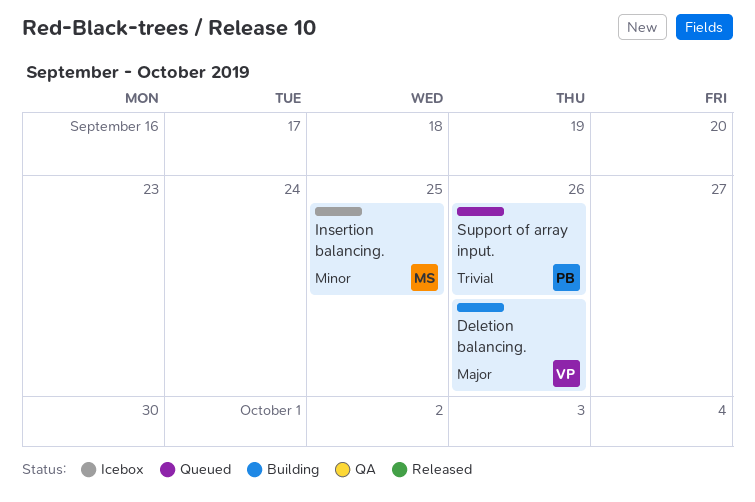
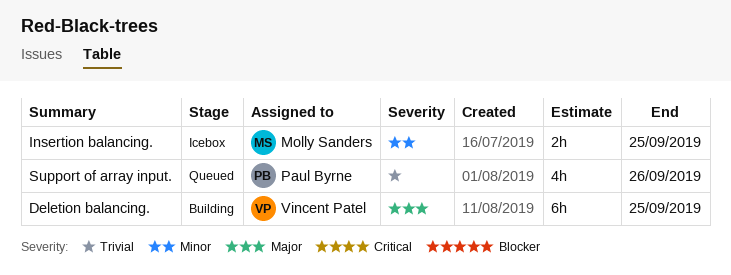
Deletion balancing., due: Sep 26 -> Sep 25

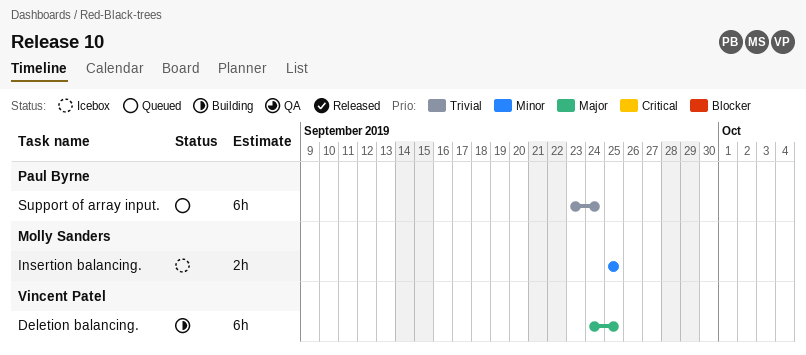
Support of array input., estimate: 4h -> 6h
Support of array input., due: Sep 26 -> Sep 24

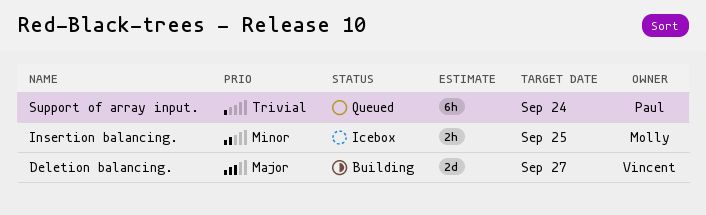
Deletion balancing., estimate: 6h -> 2d
Deletion balancing., due: Sep 25 -> Sep 27

